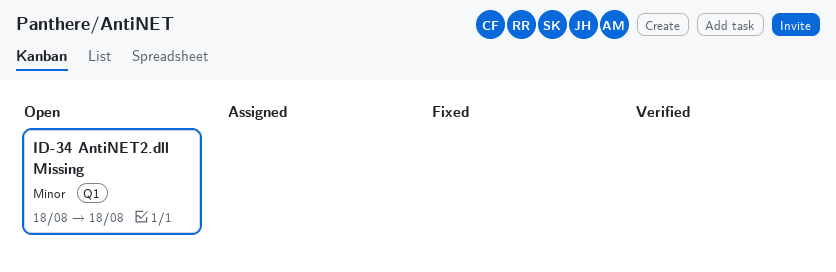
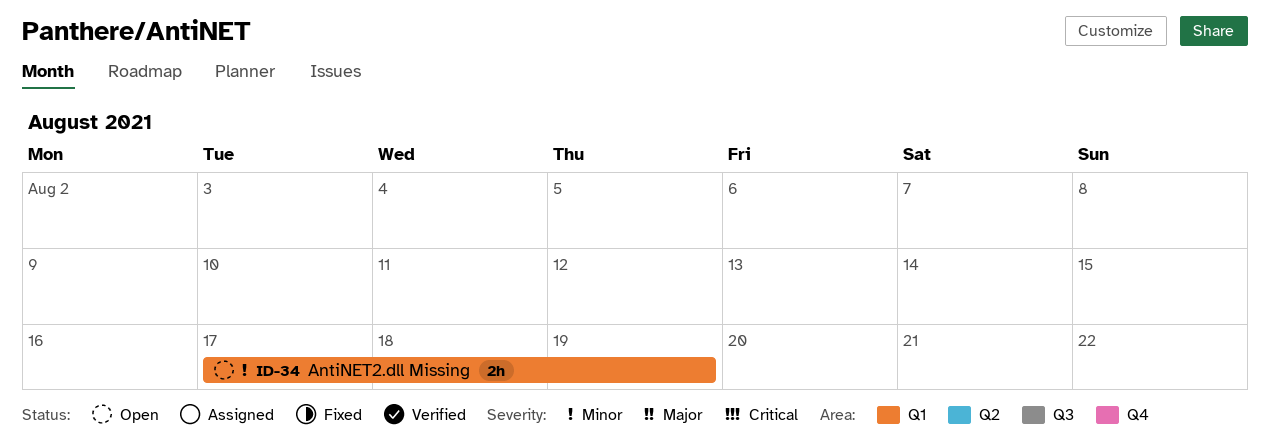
ID-34, start: Aug 18 -> Aug 17
ID-34, due: Aug 18 -> Aug 19

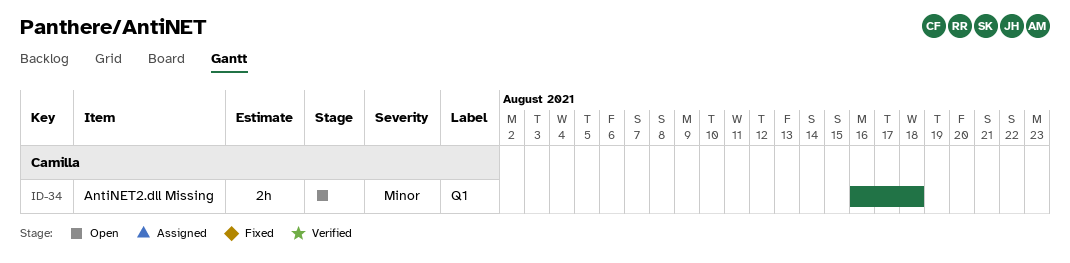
ID-34, start: Aug 17 -> Aug 16
ID-34, due: Aug 19 -> Aug 18

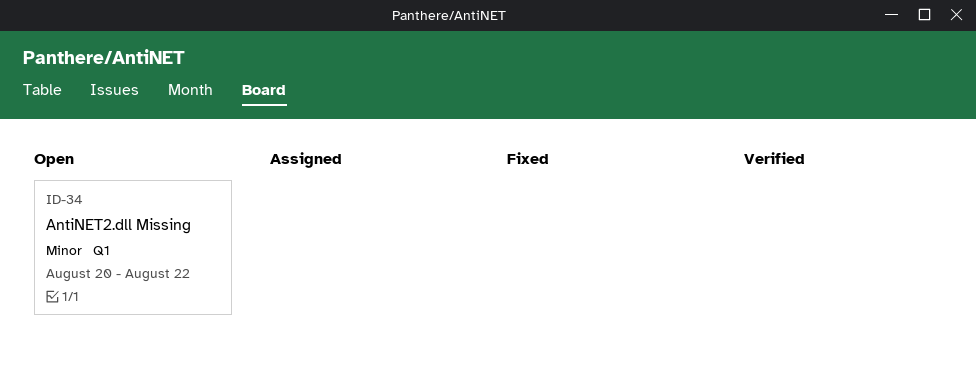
ID-34, start: Aug 16 -> Aug 20
ID-34, due: Aug 18 -> Aug 22

